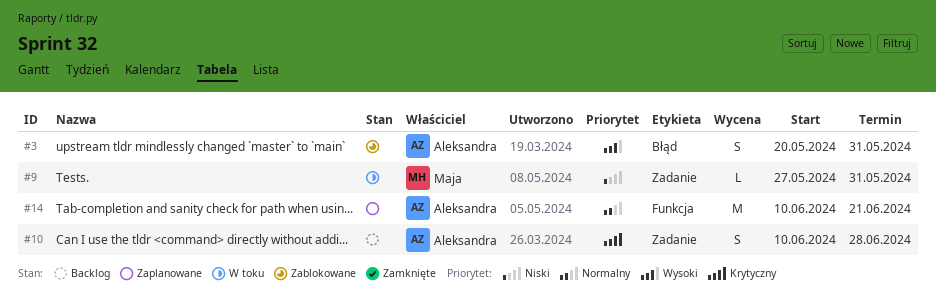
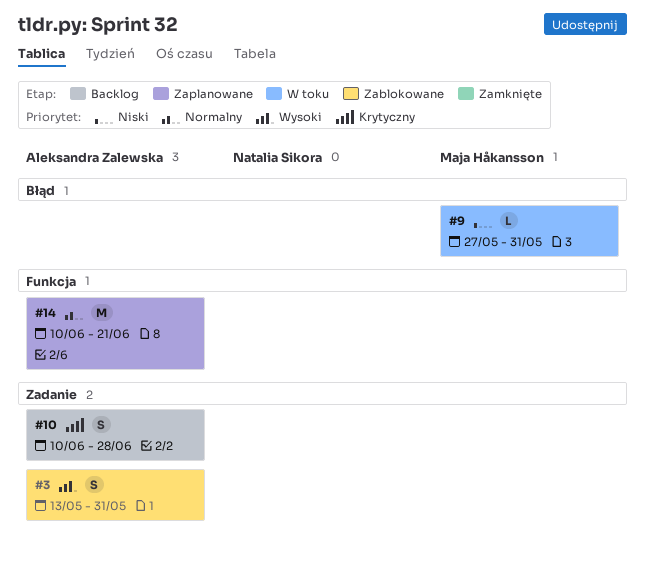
#3, label: Błąd -> Zadanie
#3, start: May 20 -> May 13
#9, label: Zadanie -> Błąd

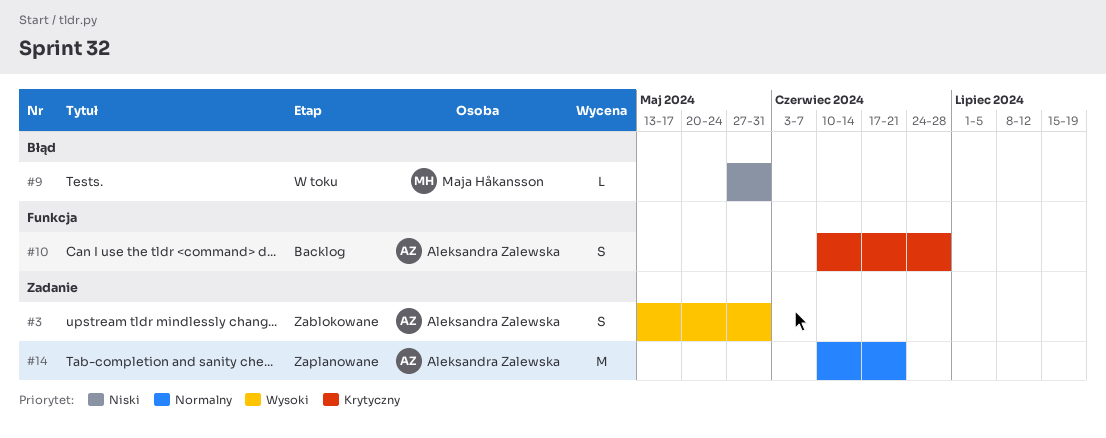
#10, label: Zadanie -> Funkcja
#14, label: Funkcja -> Zadanie

